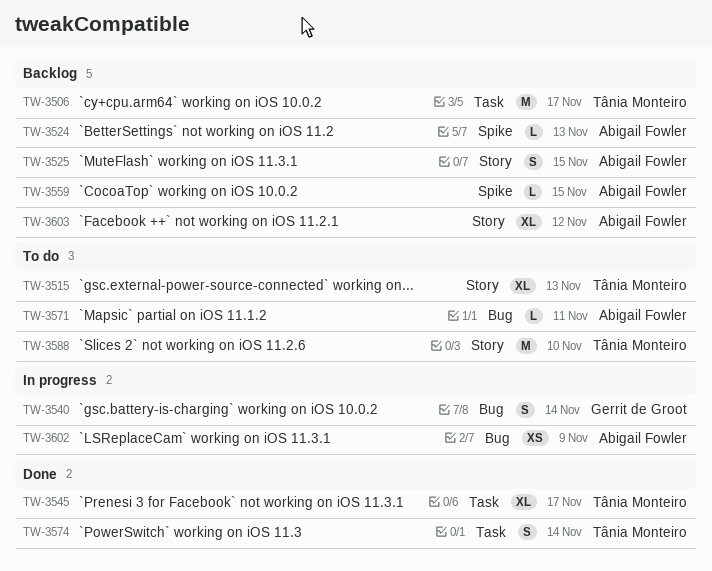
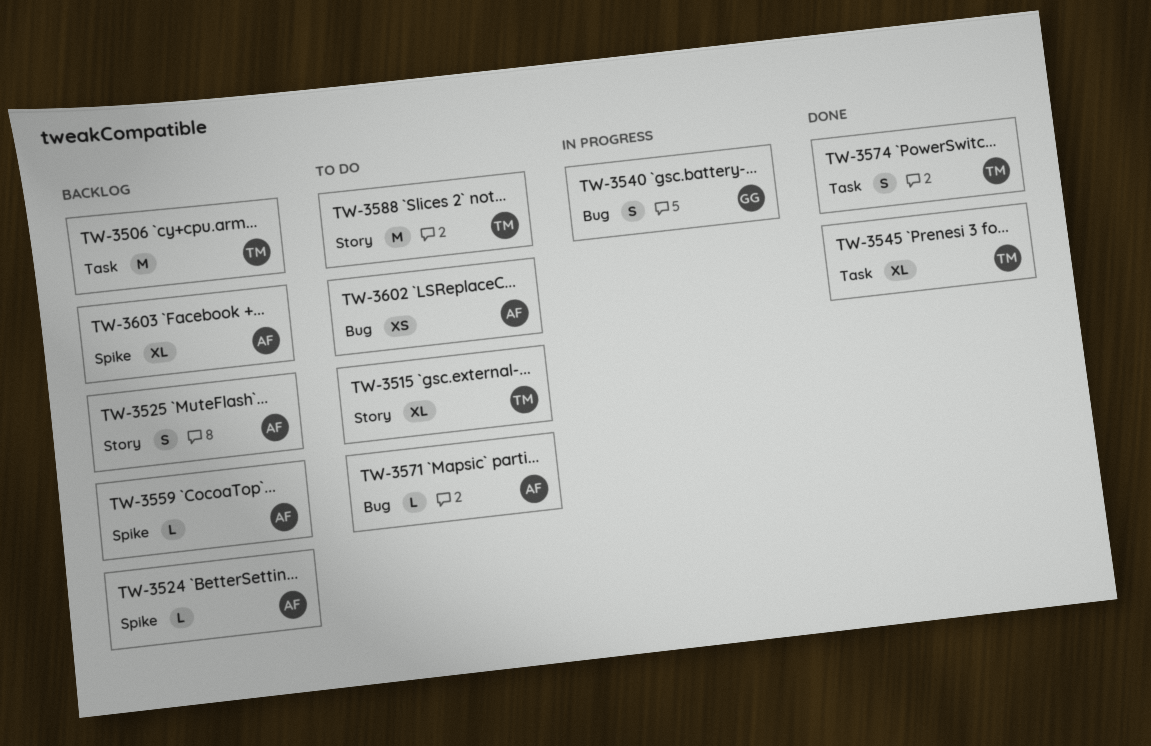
TW-3602, status: In progress -> To do
TW-3603, label: Story -> Spike

